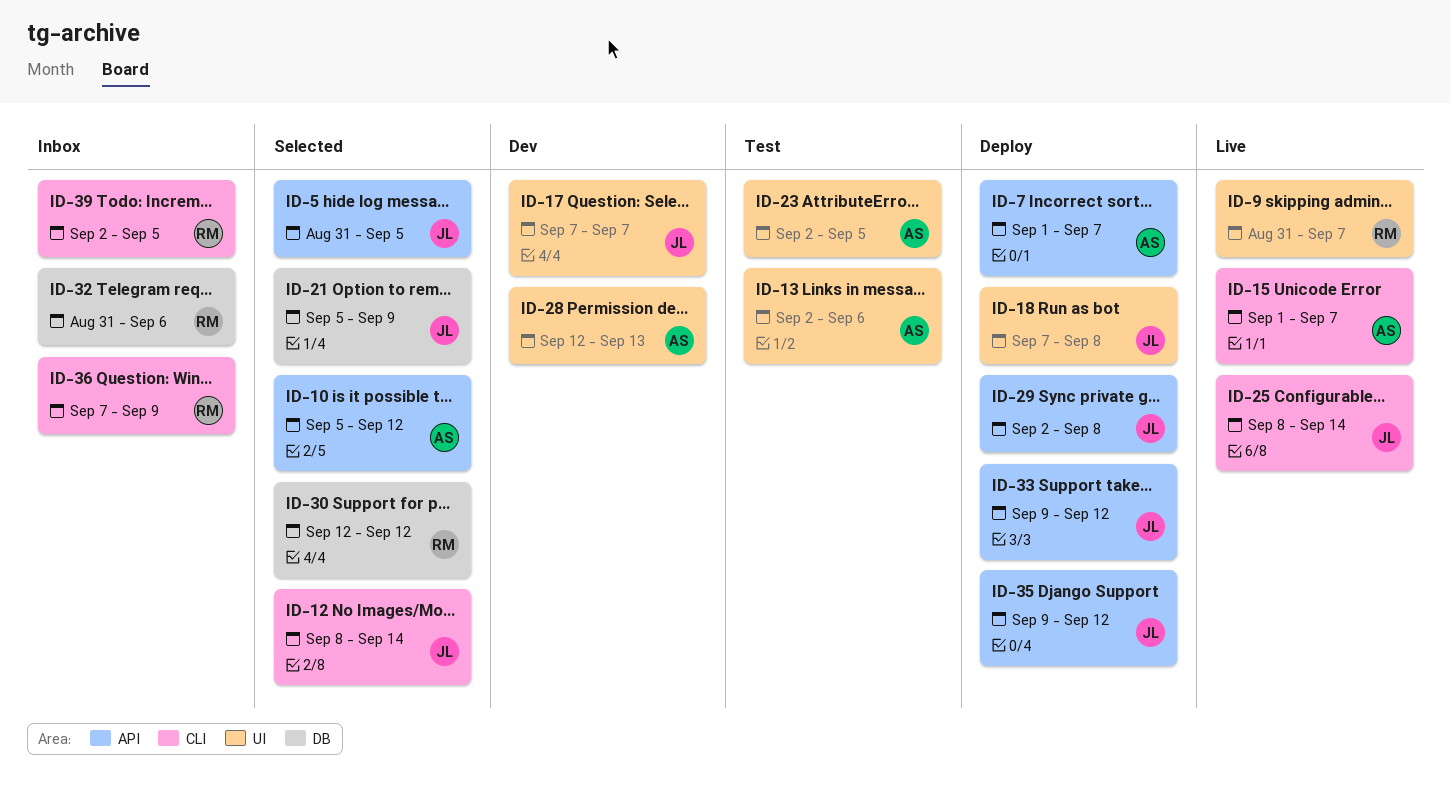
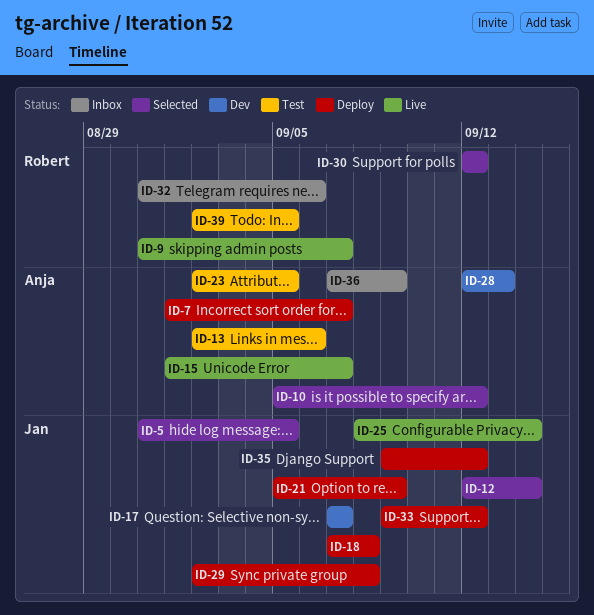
ID-12, start: Sep 8 -> Sep 12
ID-21, status: Selected -> Deploy
ID-36, owner: Robert -> Anja
ID-39, status: Inbox -> Test

